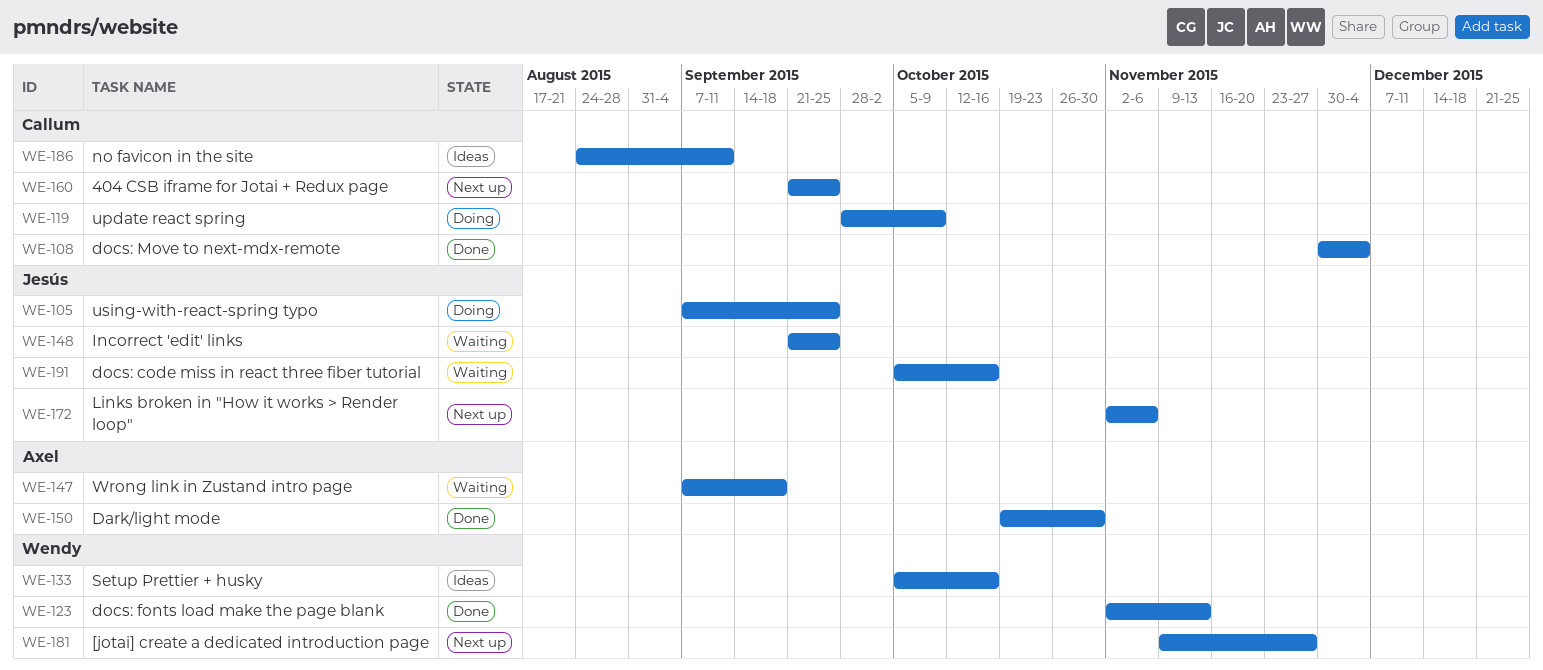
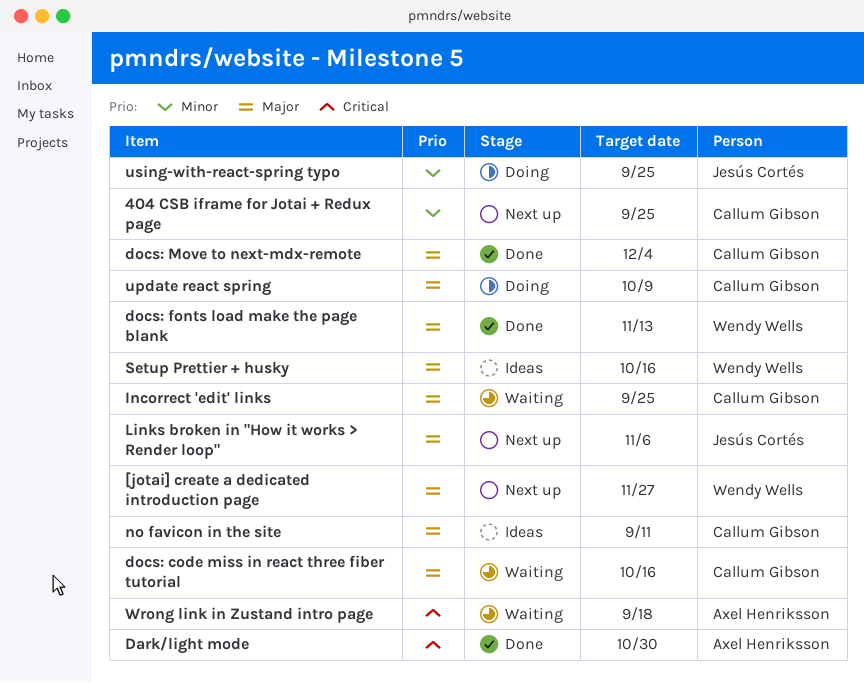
docs: code miss in react three fiber tutorial, owner: Jesús Cortés -> Callum Gibson
Incorrect 'edit' links, owner: Jesús Cortés -> Callum Gibson

